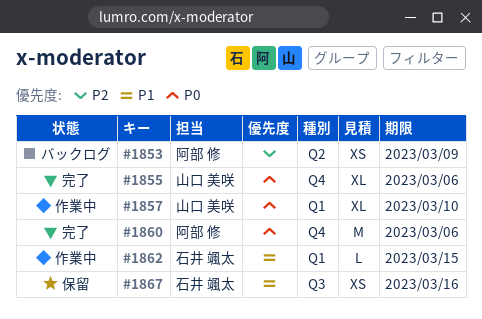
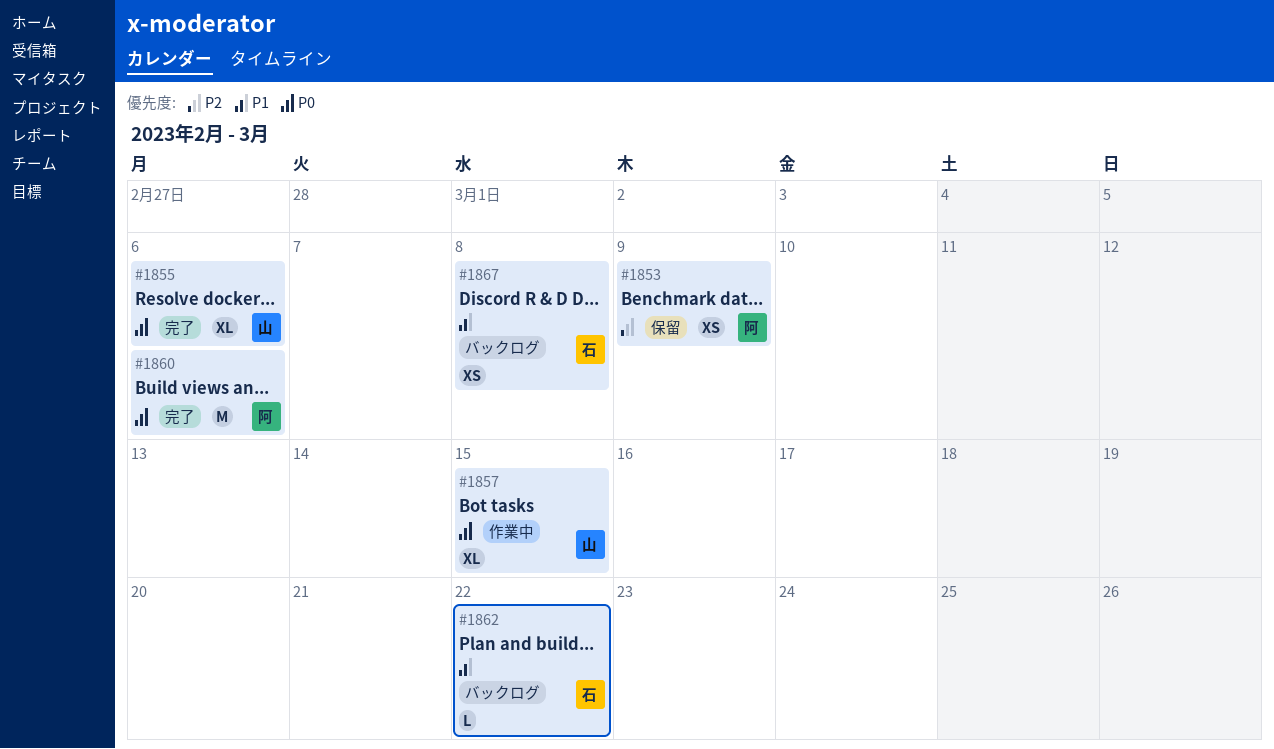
#1853, status: バックログ -> 保留
#1857, due: Mar 10 -> Mar 15
#1862, status: 作業中 -> バックログ
#1862, due: Mar 15 -> Mar 22
#1867, status: 保留 -> バックログ
#1867, due: Mar 16 -> Mar 8

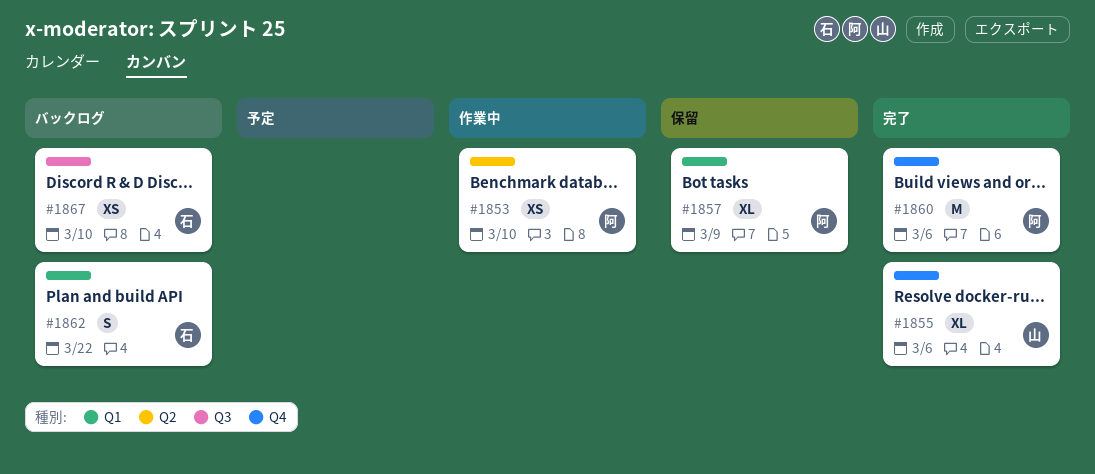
#1853, status: 保留 -> 作業中
#1853, due: Mar 9 -> Mar 10
#1857, status: 作業中 -> 保留
#1857, owner: 山 -> 阿
#1857, due: Mar 15 -> Mar 9
#1862, estimate: L -> S
#1867, due: Mar 8 -> Mar 10

